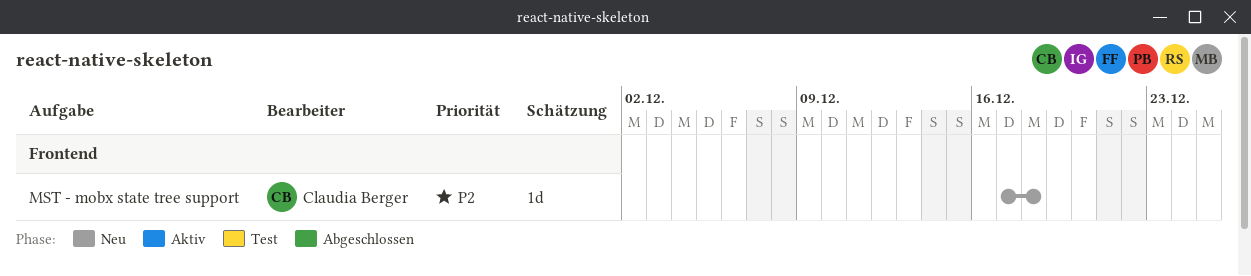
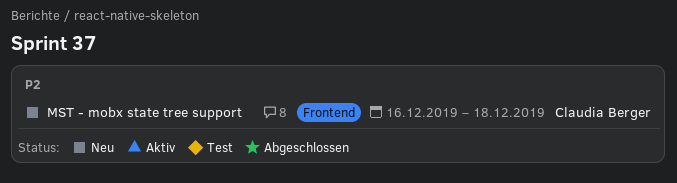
MST - mobx state tree support, start: Dec 17 -> Dec 16

